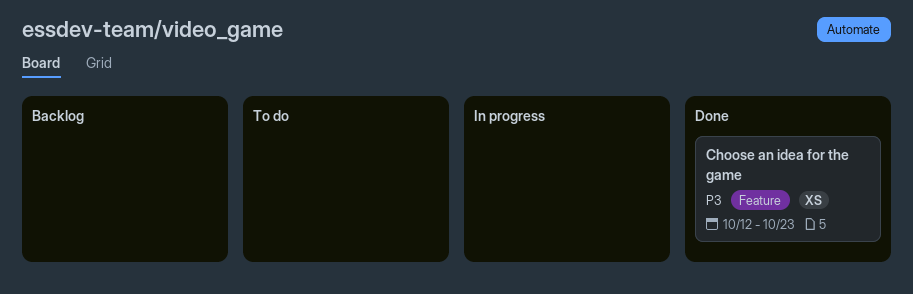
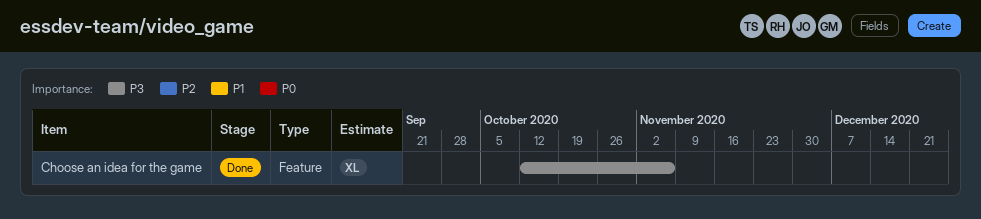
Choose an idea for the game, estimate: XS -> XL
Choose an idea for the game, due: Oct 23 -> Nov 6

